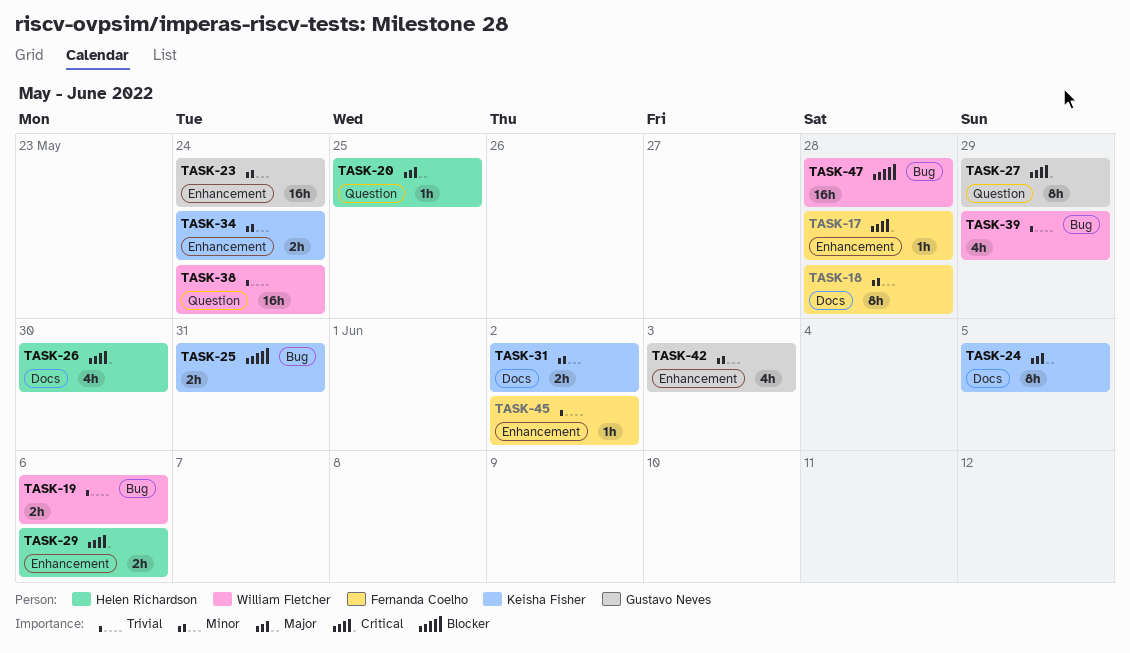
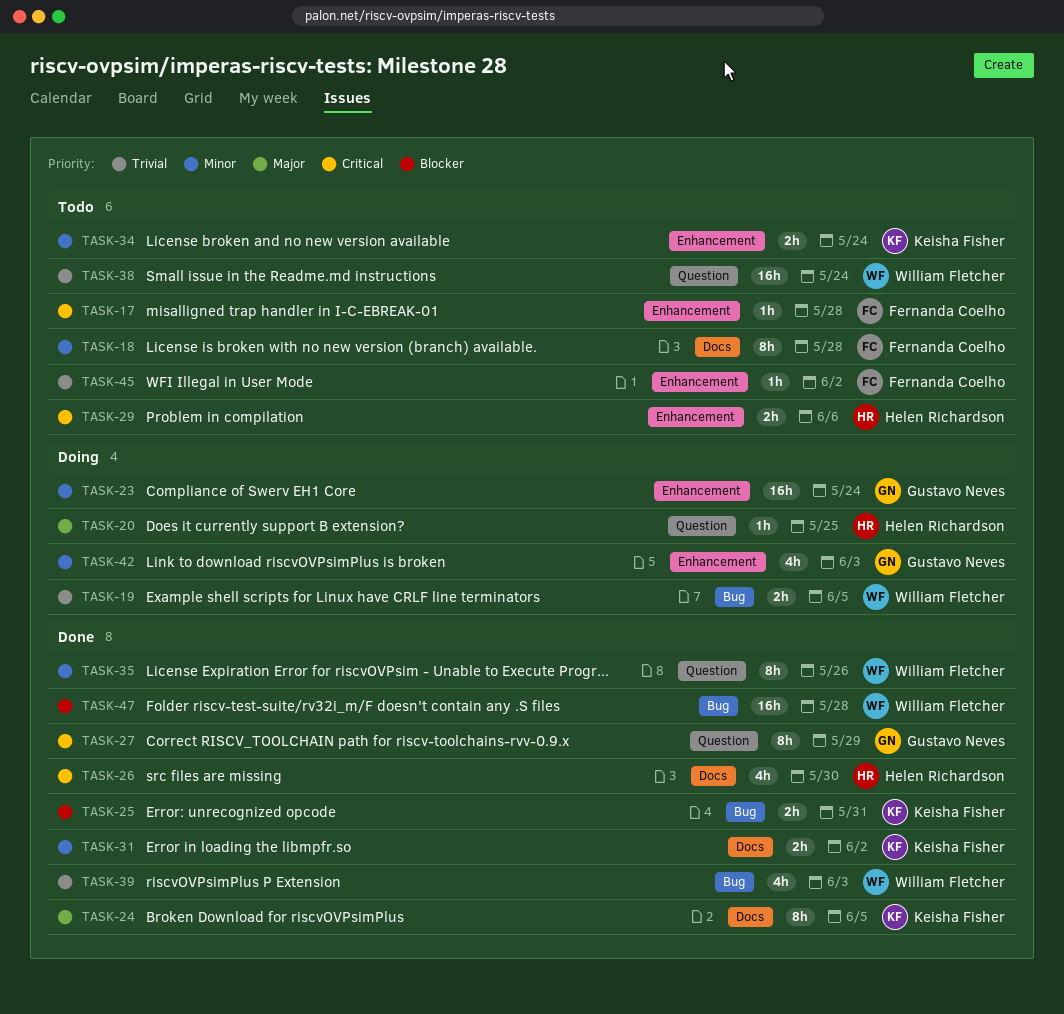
TASK-19, due: Jun 6 -> Jun 5
TASK-35: none -> present
TASK-39, due: May 29 -> Jun 3

